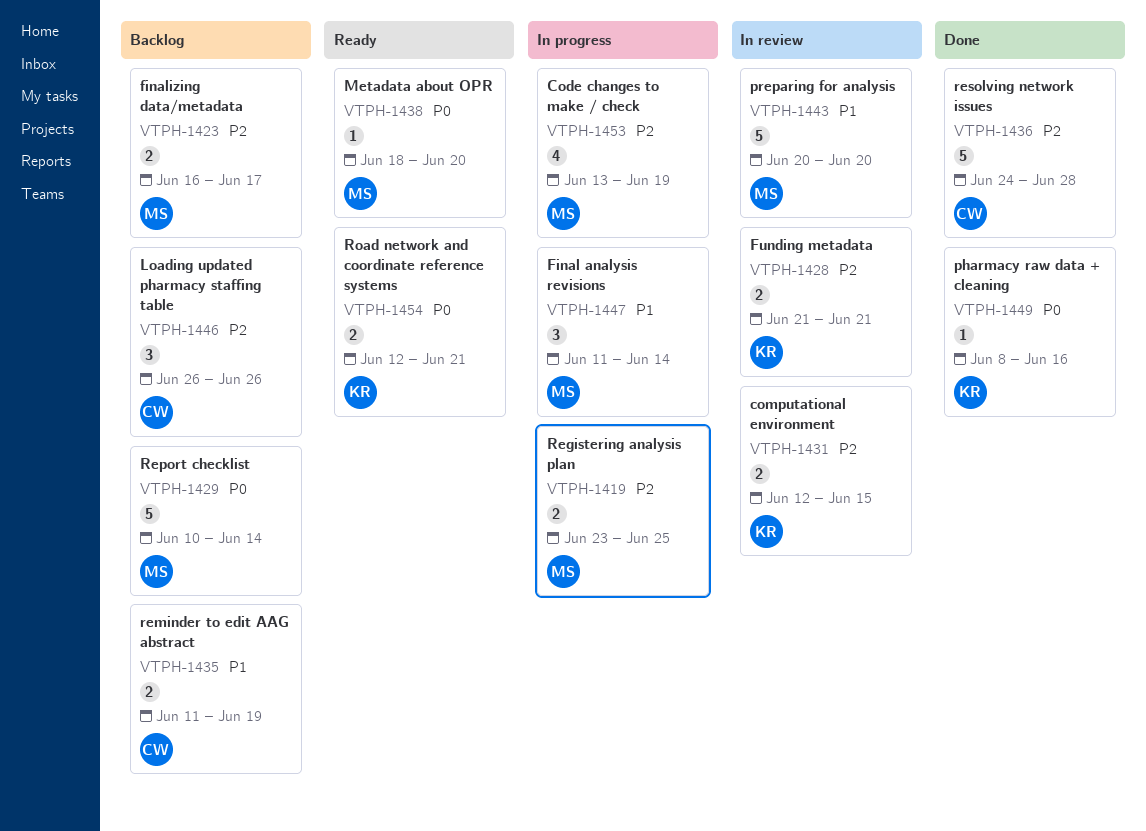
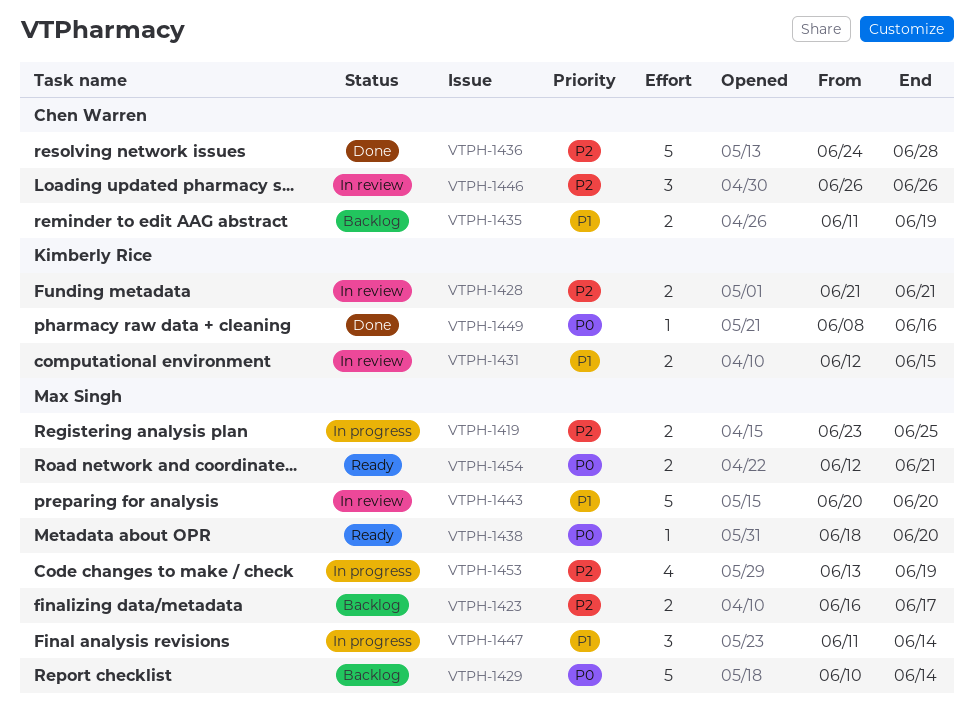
VTPH-1431, priority: P2 -> P1
VTPH-1446, status: Backlog -> In review
VTPH-1454, owner: Kimberly Rice -> Max Singh

